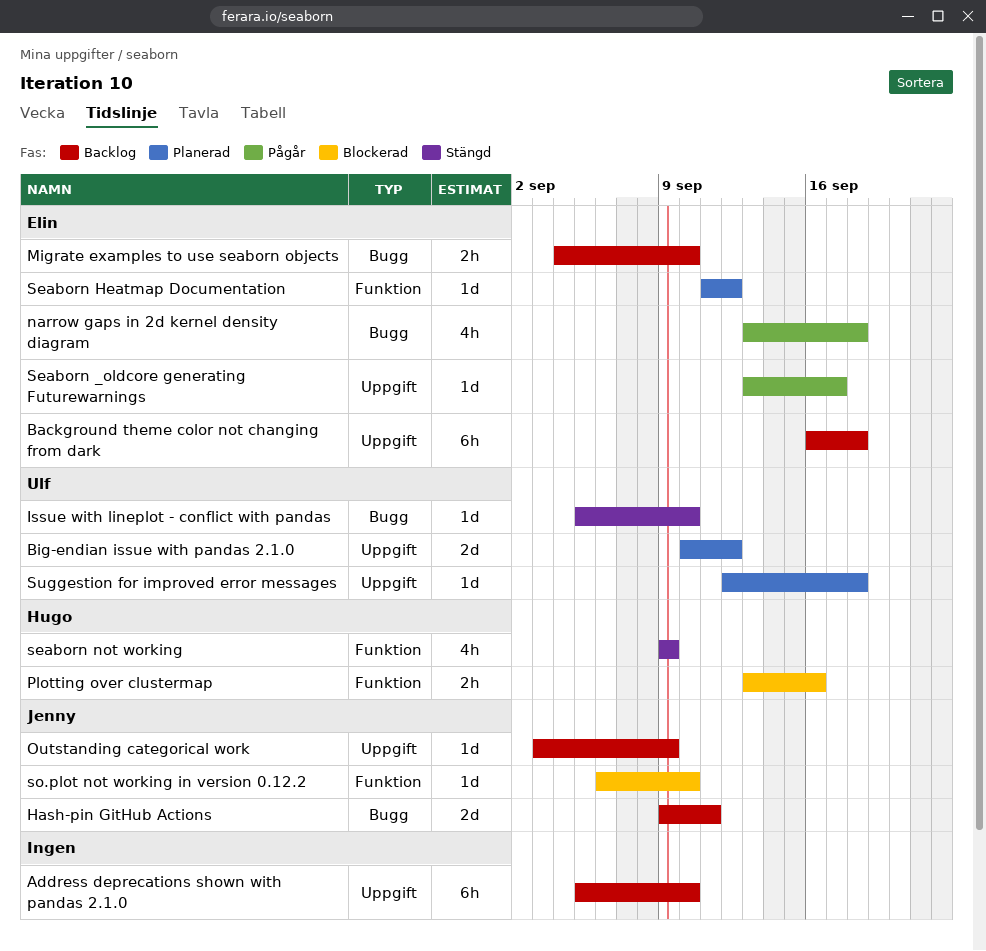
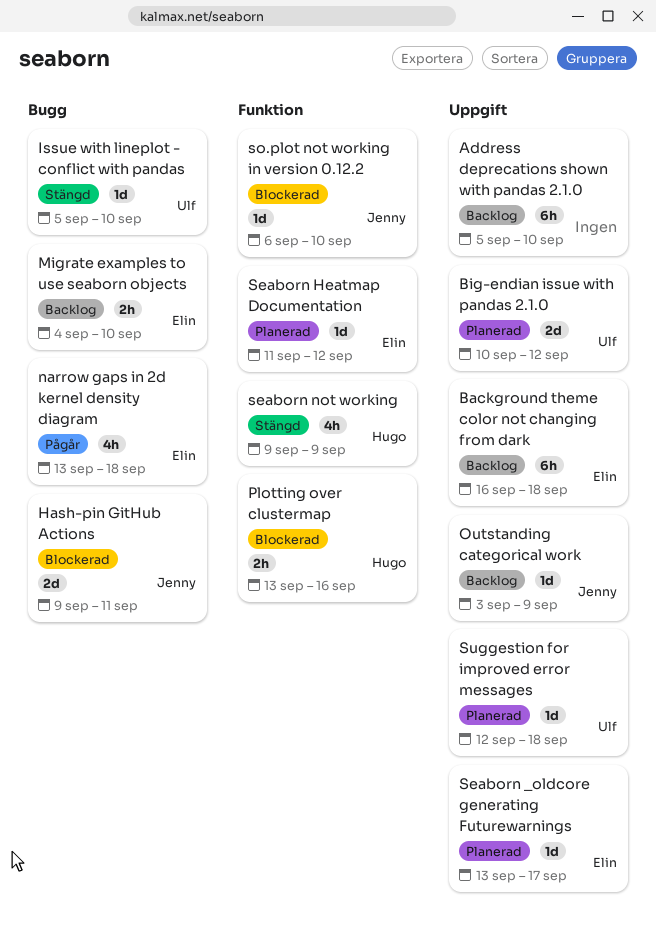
Hash-pin GitHub Actions, status: Backlog -> Blockerad
Seaborn _oldcore generating Futurewarnings, status: Pågår -> Planerad

